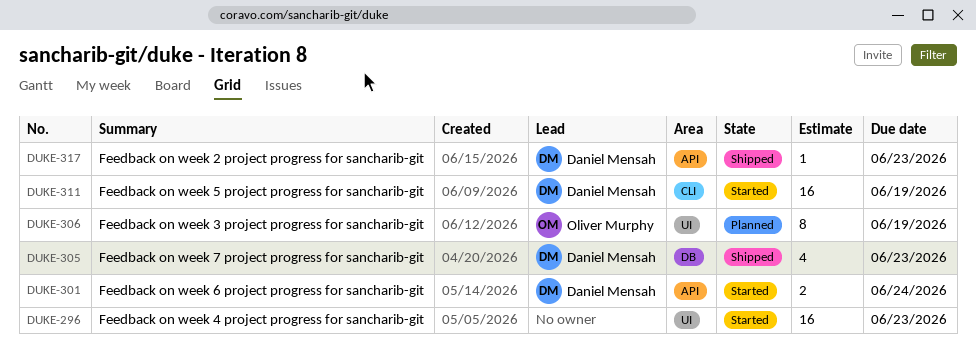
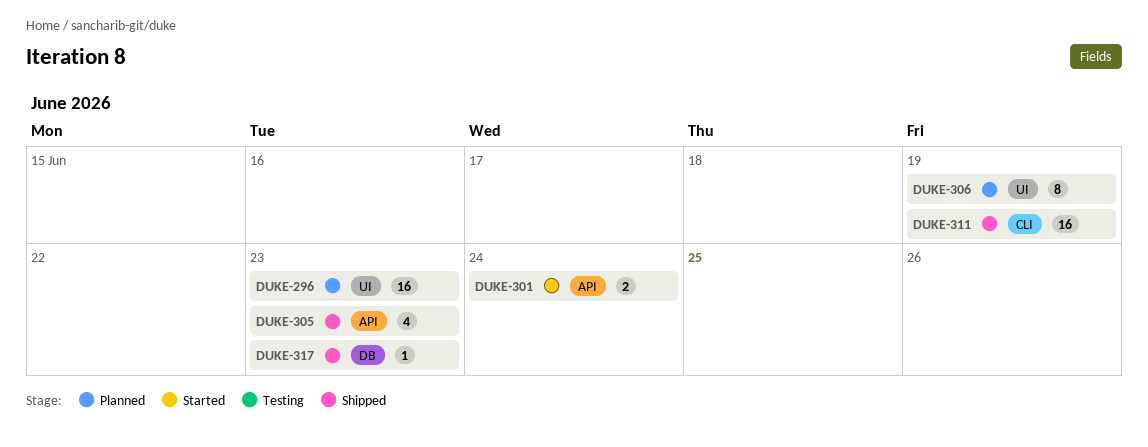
DUKE-296, status: Started -> Planned
DUKE-305, label: DB -> API
DUKE-311, status: Started -> Shipped
DUKE-317, label: API -> DB

